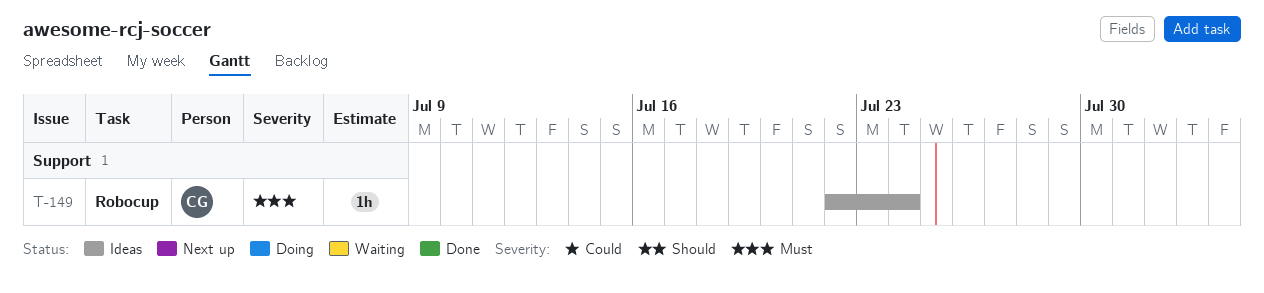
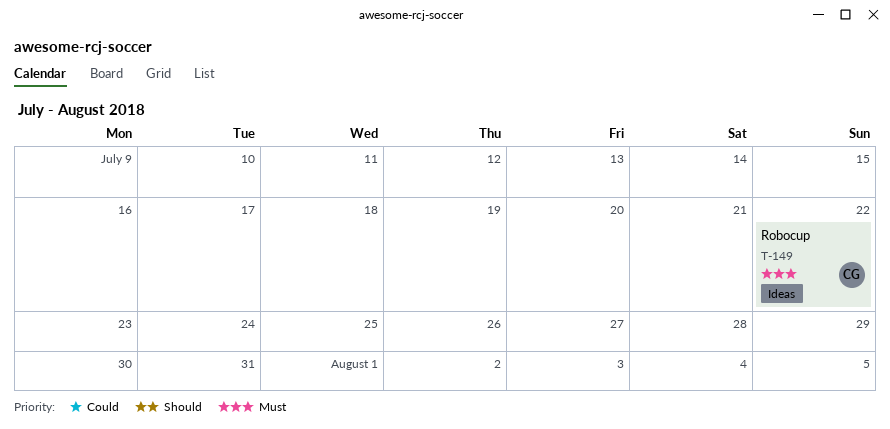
T-149, due: Jul 24 -> Jul 22

